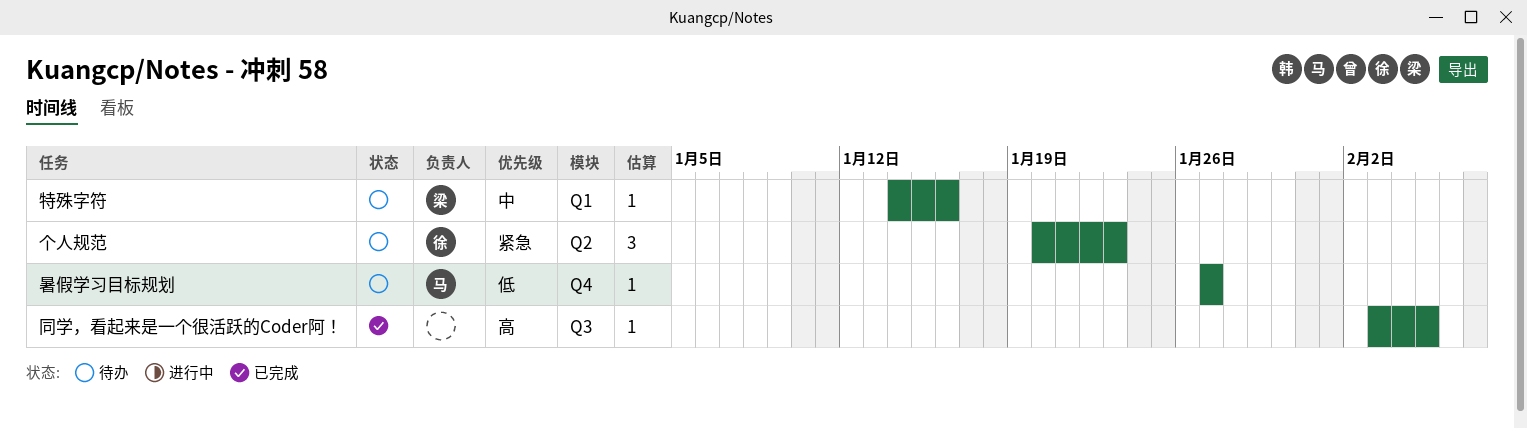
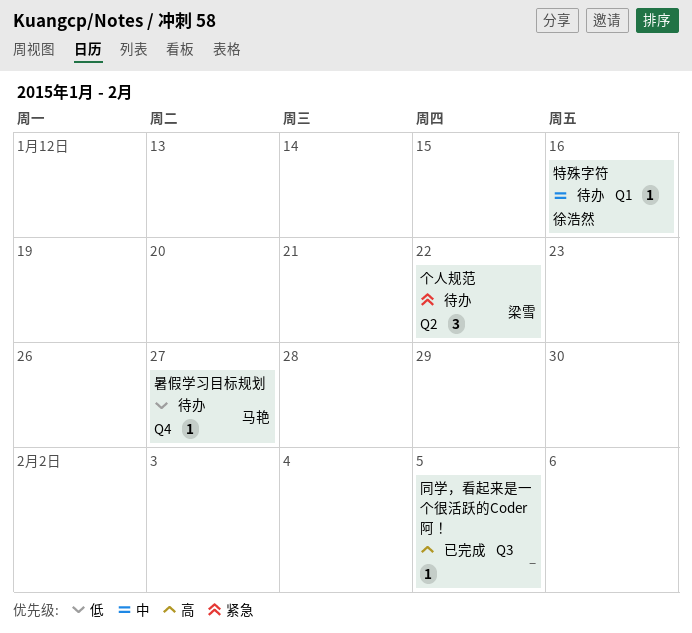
个人规范, owner: 徐浩然 -> 梁雪
个人规范, due: Jan 23 -> Jan 22
特殊字符, owner: 梁雪 -> 徐浩然

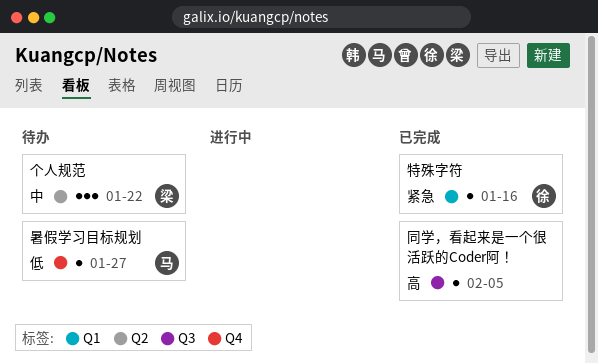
个人规范, priority: 紧急 -> 中
特殊字符, status: 待办 -> 已完成
特殊字符, priority: 中 -> 紧急

